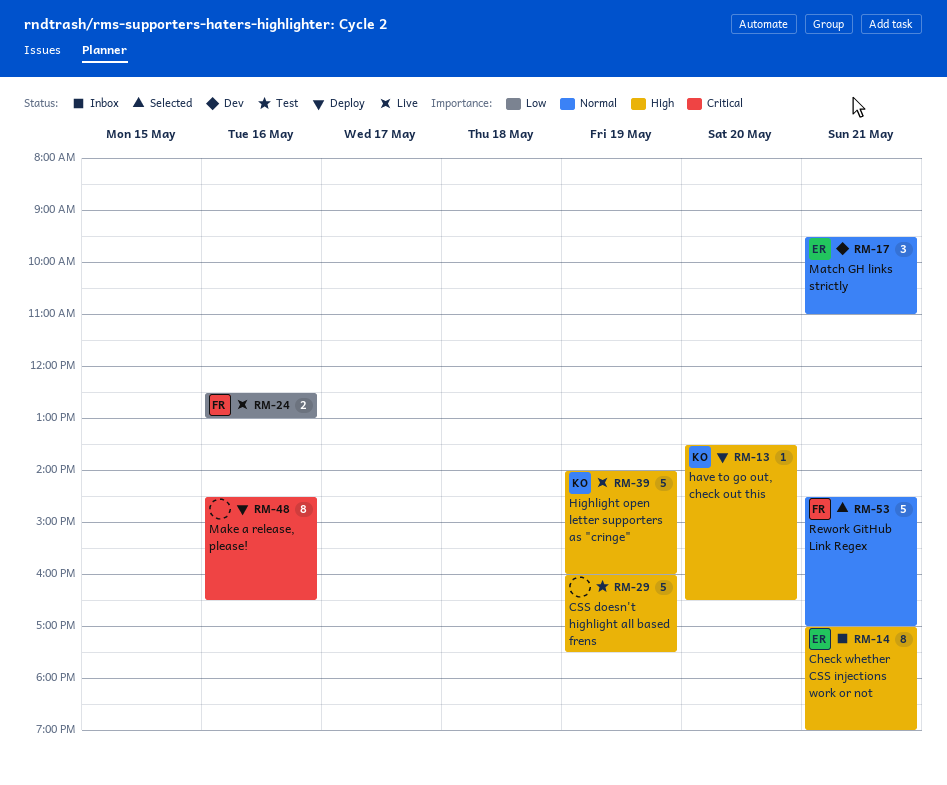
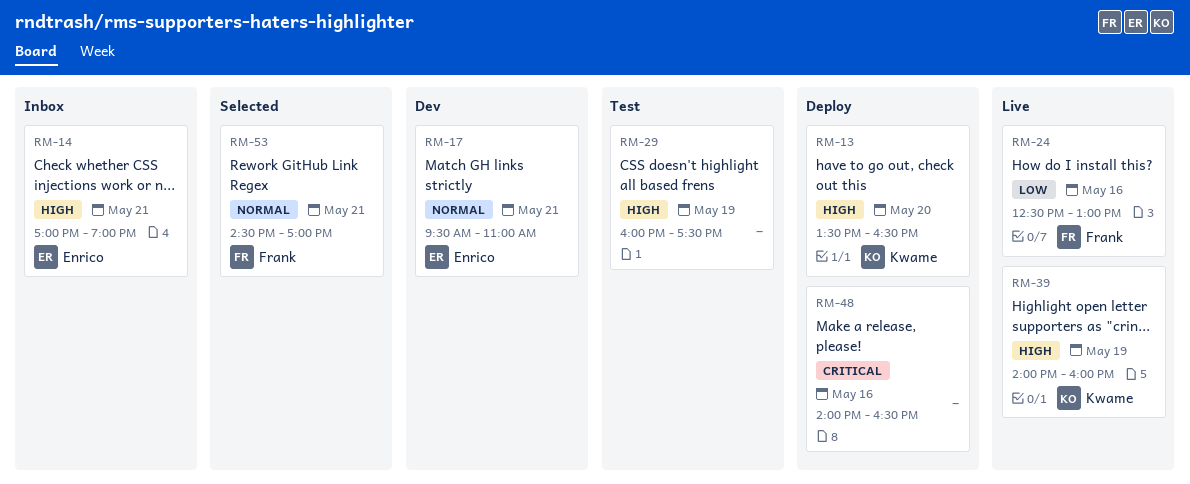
RM-48, begins: 14:30 -> 14:00

